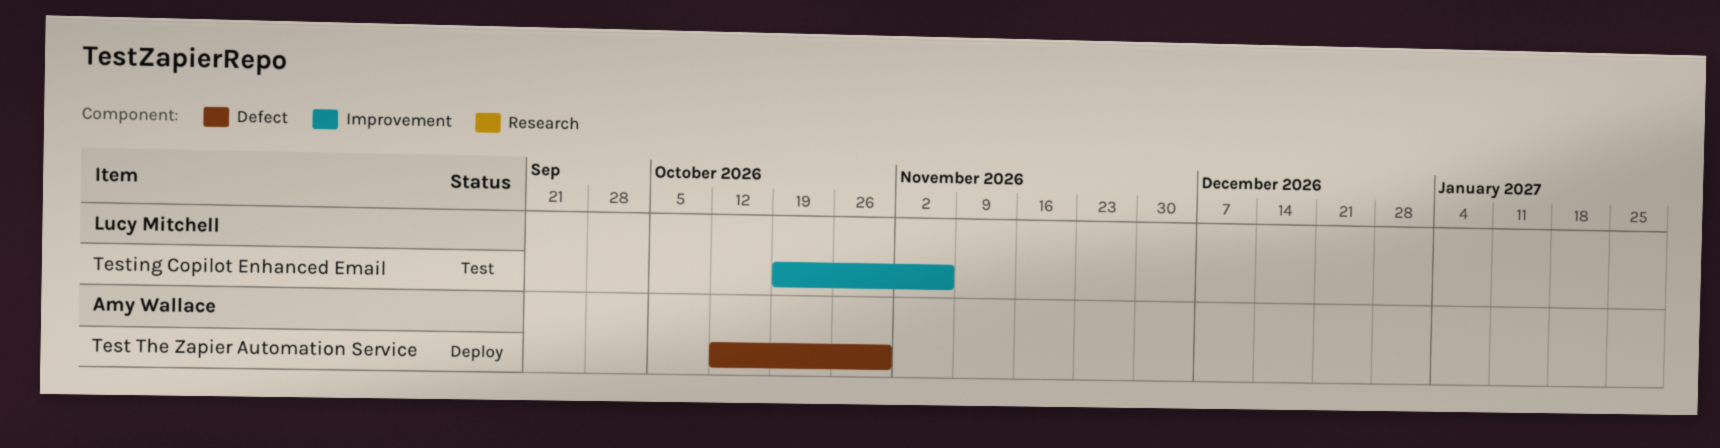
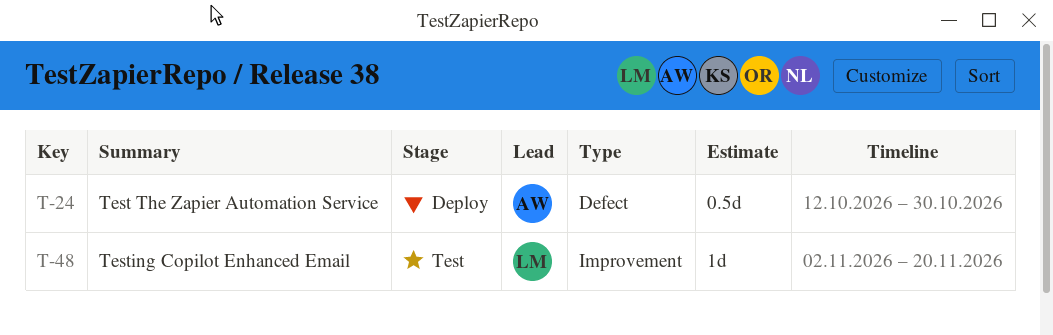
Testing Copilot Enhanced Email, start: Oct 19 -> Nov 2
Testing Copilot Enhanced Email, due: Nov 6 -> Nov 20

